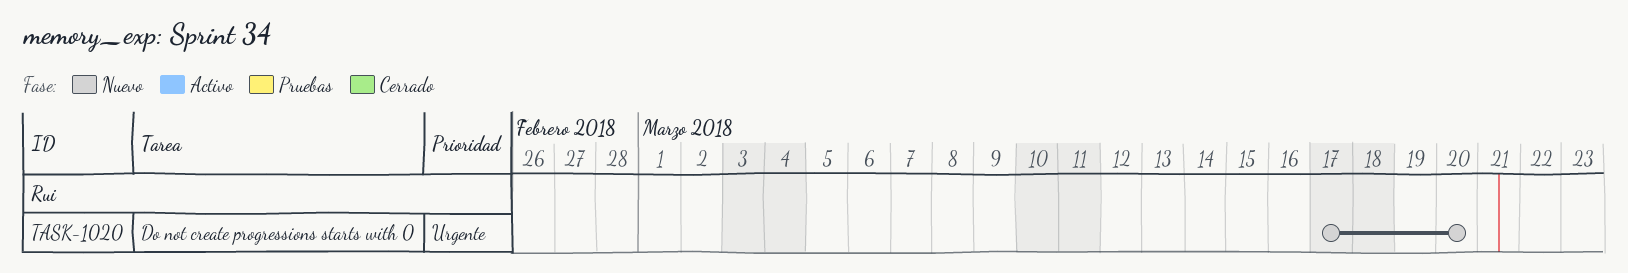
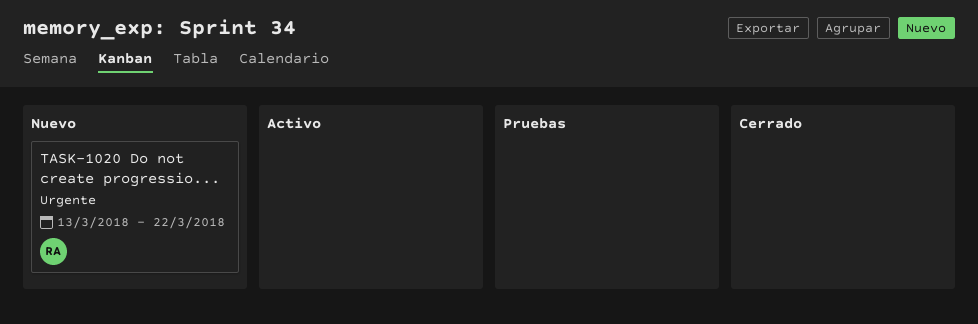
TASK-1020, start: Mar 17 -> Mar 13
TASK-1020, due: Mar 20 -> Mar 22

